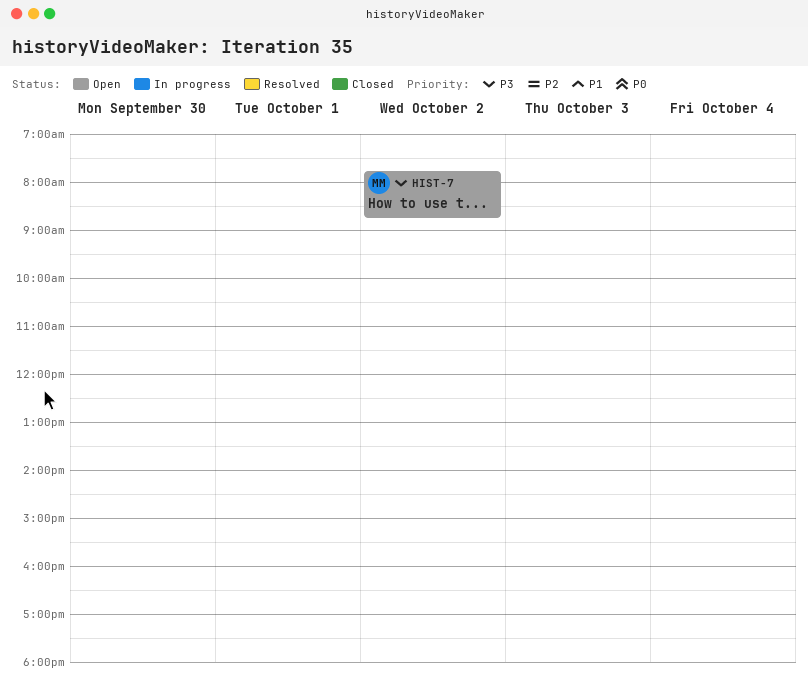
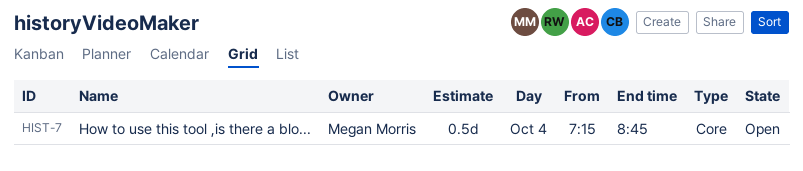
HIST-7, day: Oct 2 -> Oct 4
HIST-7, begins: 07:45 -> 07:15

